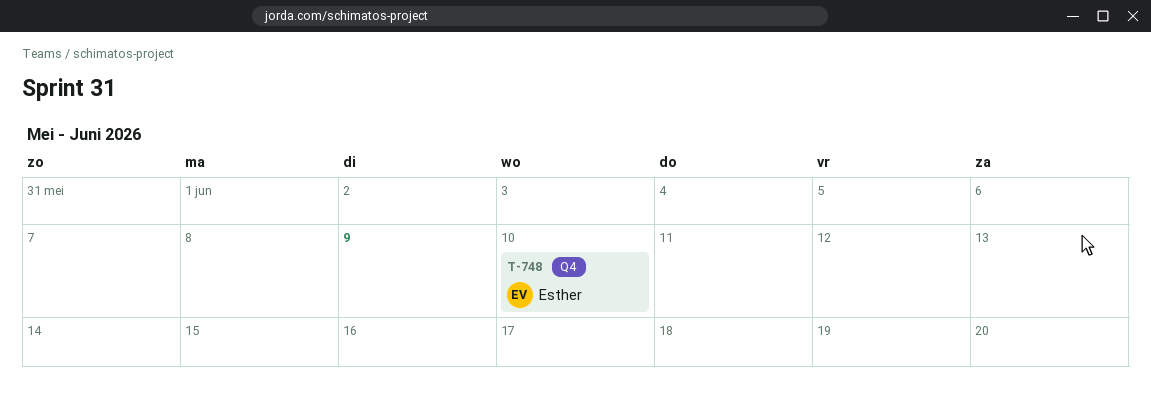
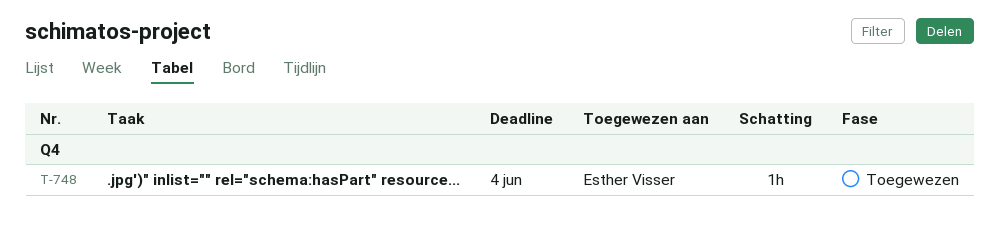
T-748, due: Jun 10 -> Jun 4

